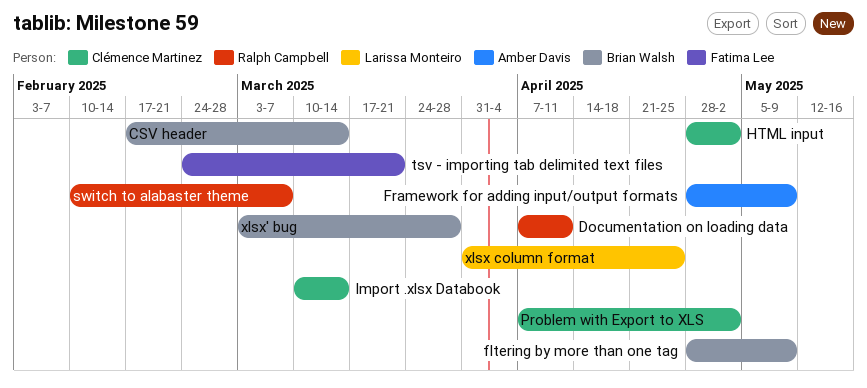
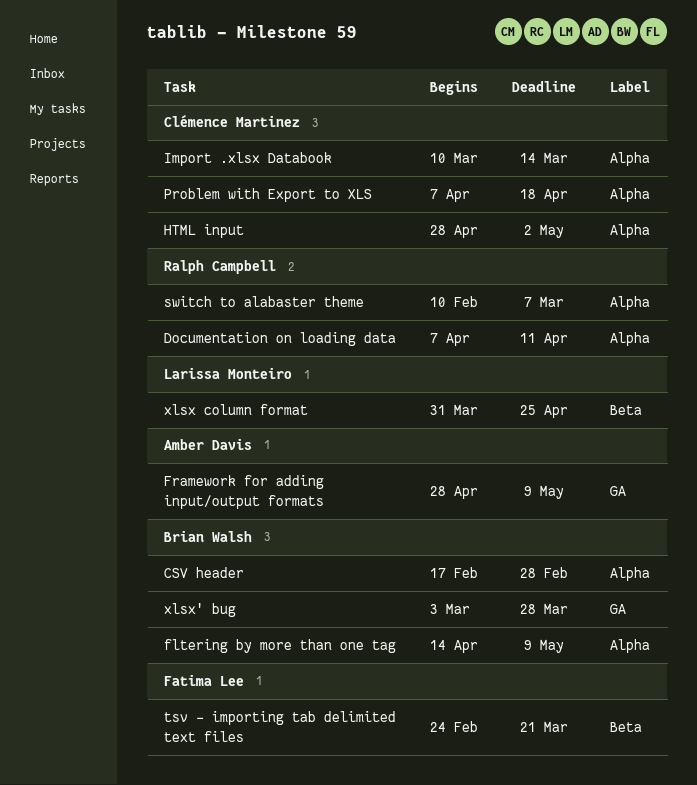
CSV header, due: Mar 14 -> Feb 28
fltering by more than one tag, start: Apr 28 -> Apr 14
Problem with Export to XLS, due: May 2 -> Apr 18

